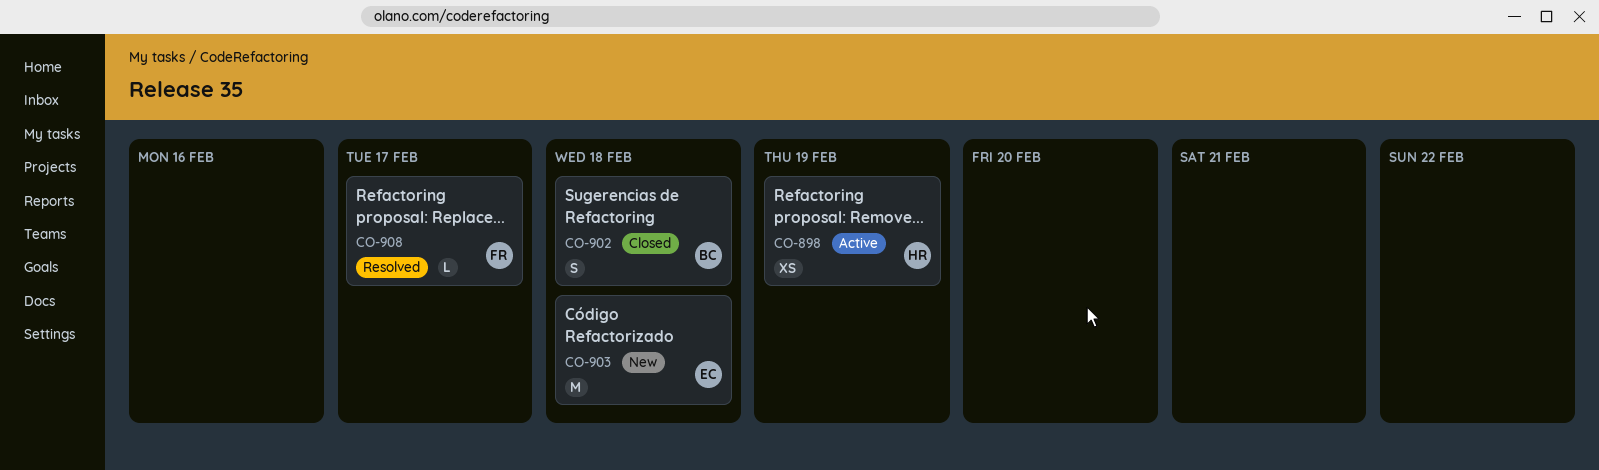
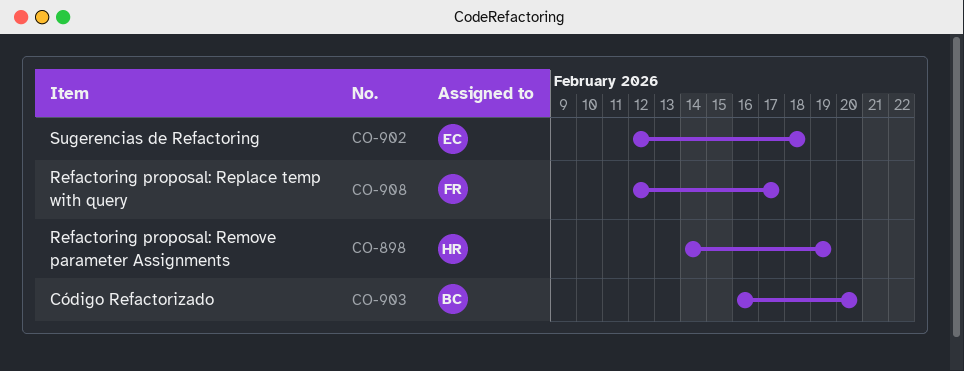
CO-902, owner: BC -> EC
CO-903, owner: EC -> BC
CO-903, due: Feb 18 -> Feb 20

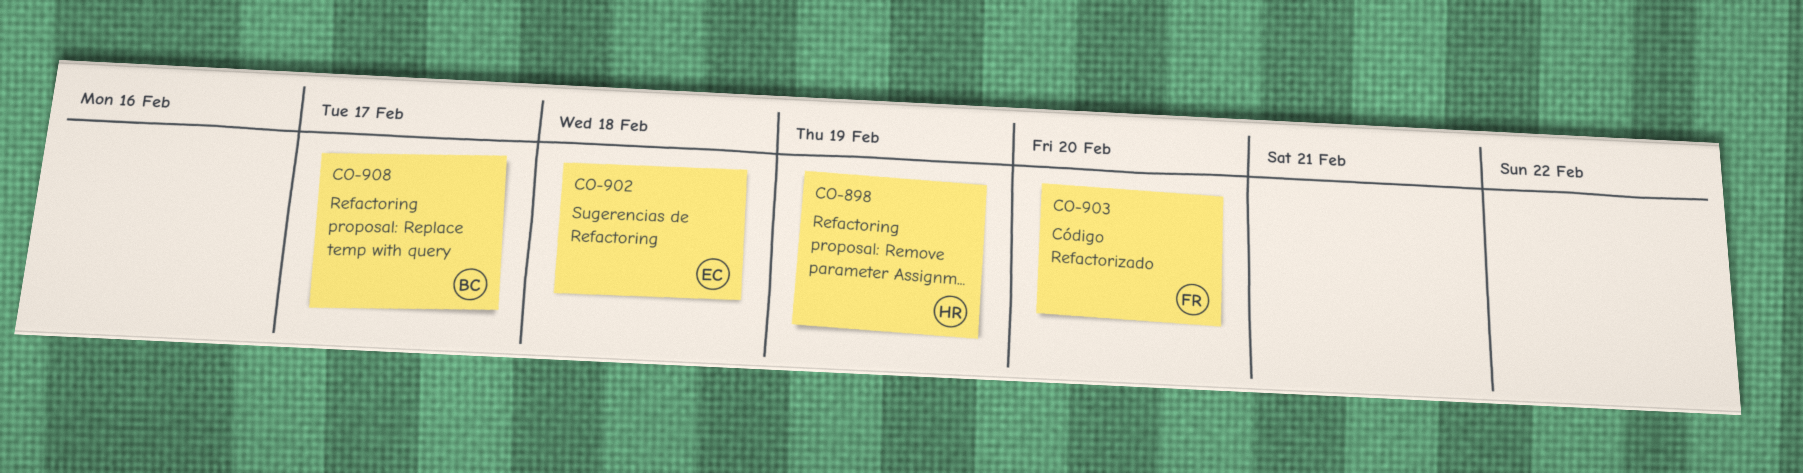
CO-903, owner: BC -> FR
CO-908, owner: FR -> BC

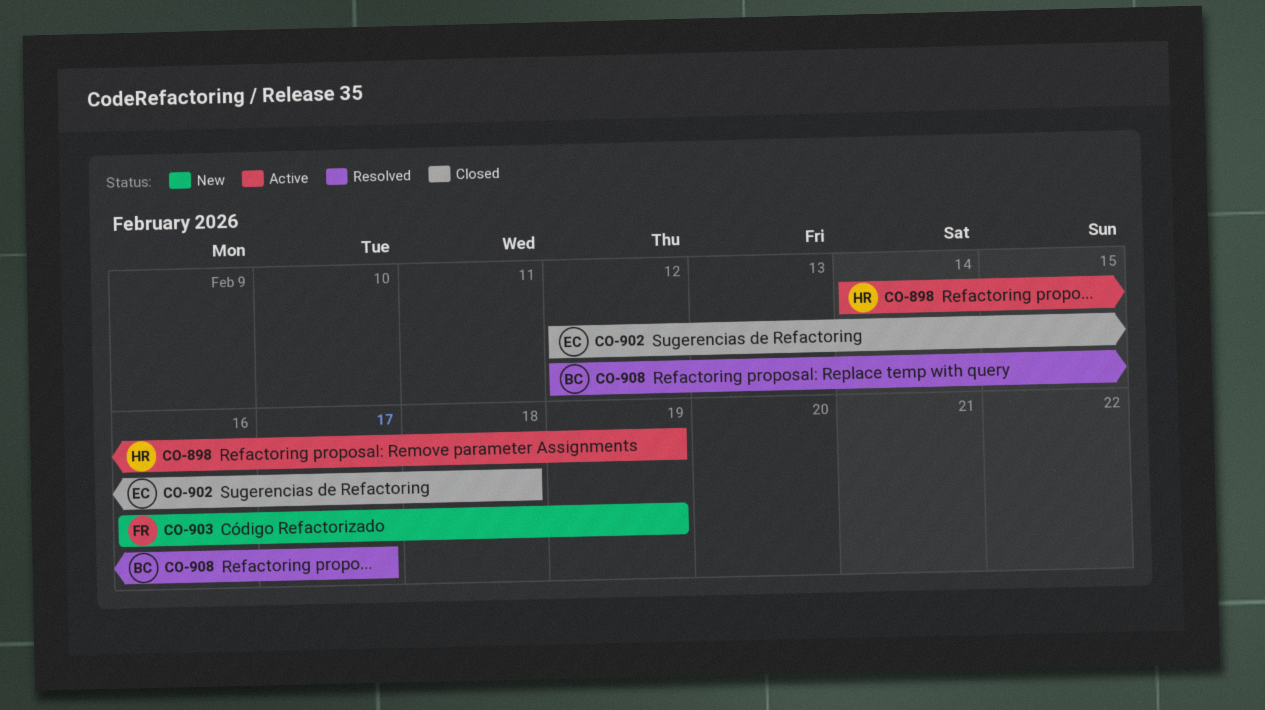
CO-903, due: Feb 20 -> Feb 19

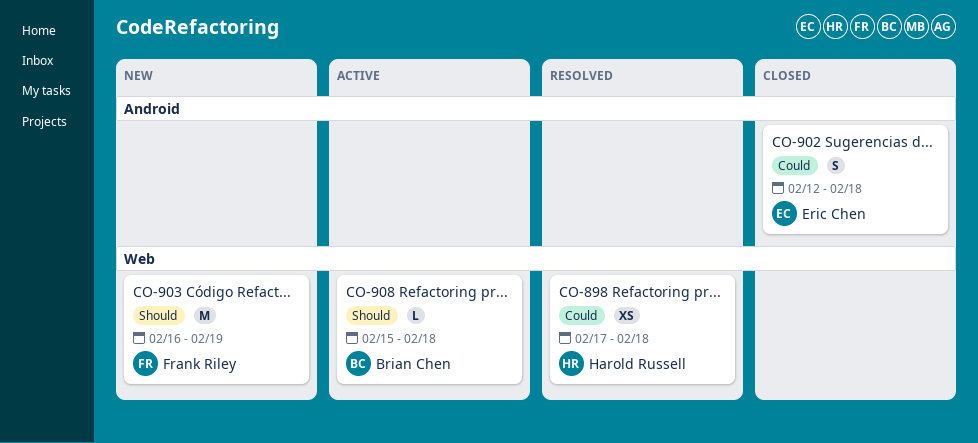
CO-898, status: Active -> Resolved
CO-898, start: Feb 14 -> Feb 17
CO-898, due: Feb 19 -> Feb 18
CO-908, status: Resolved -> Active
CO-908, start: Feb 12 -> Feb 15
CO-908, due: Feb 17 -> Feb 18

